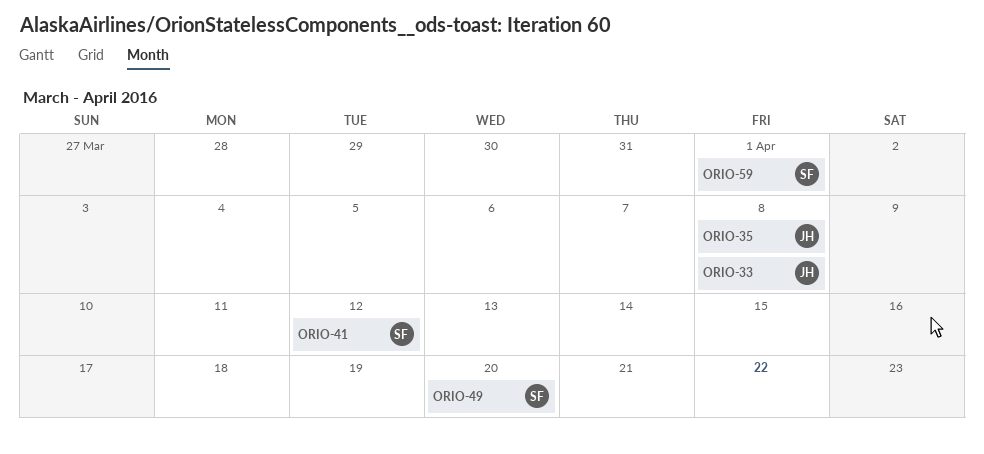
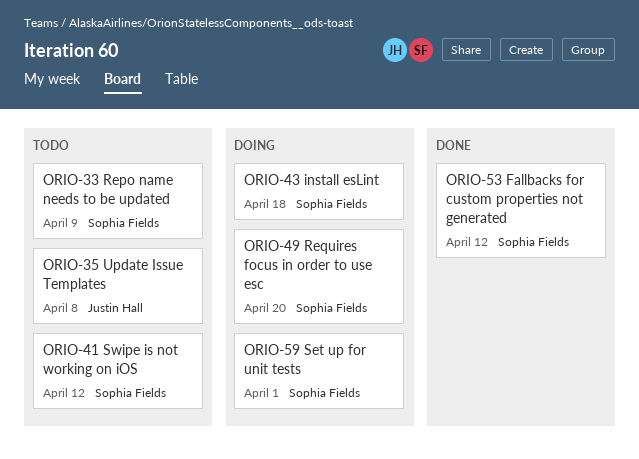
ORIO-33, owner: Justin Hall -> Sophia Fields
ORIO-33, due: Apr 8 -> Apr 9
ORIO-43: none -> present
ORIO-53: none -> present

